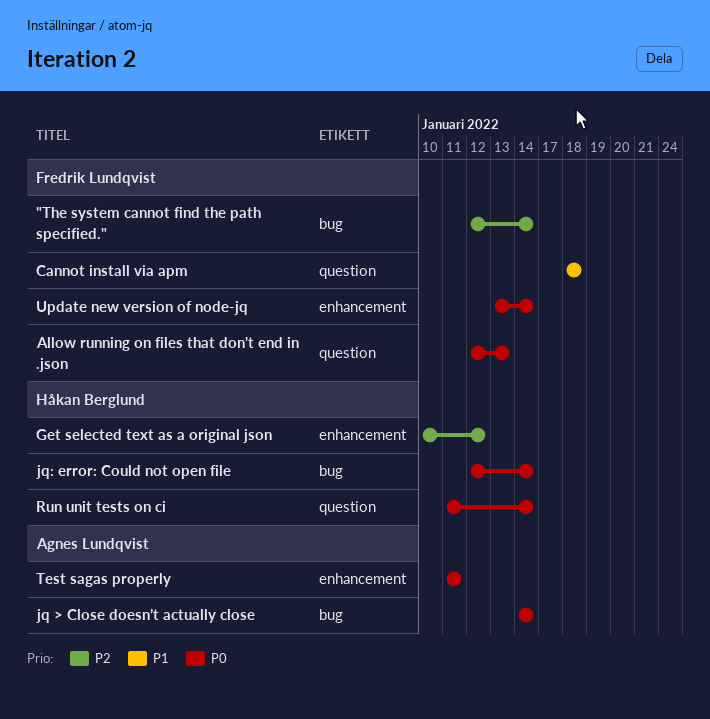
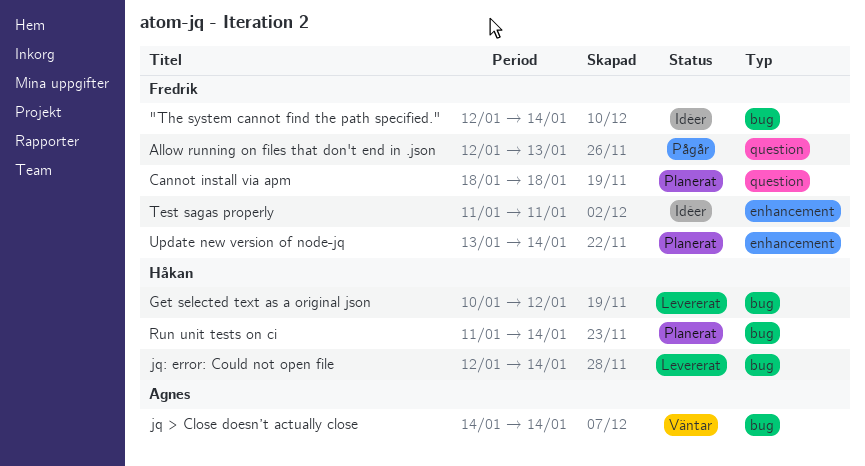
Get selected text as a original json, label: enhancement -> bug
Run unit tests on ci, label: question -> bug
Test sagas properly, owner: Agnes Lundqvist -> Fredrik Lundqvist

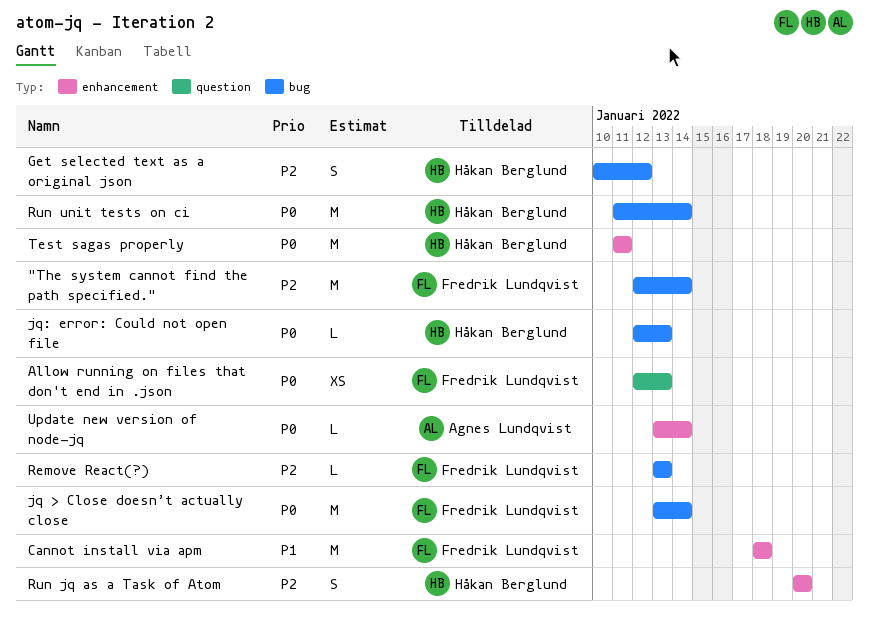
Cannot install via apm, label: question -> enhancement
jq > Close doesn’t actually close, owner: Agnes Lundqvist -> Fredrik Lundqvist
jq > Close doesn’t actually close, start: Jan 14 -> Jan 13
jq: error: Could not open file, due: Jan 14 -> Jan 13
Remove React(?): none -> present
Run jq as a Task of Atom: none -> present
Test sagas properly, owner: Fredrik Lundqvist -> Håkan Berglund
Update new version of node-jq, owner: Fredrik Lundqvist -> Agnes Lundqvist

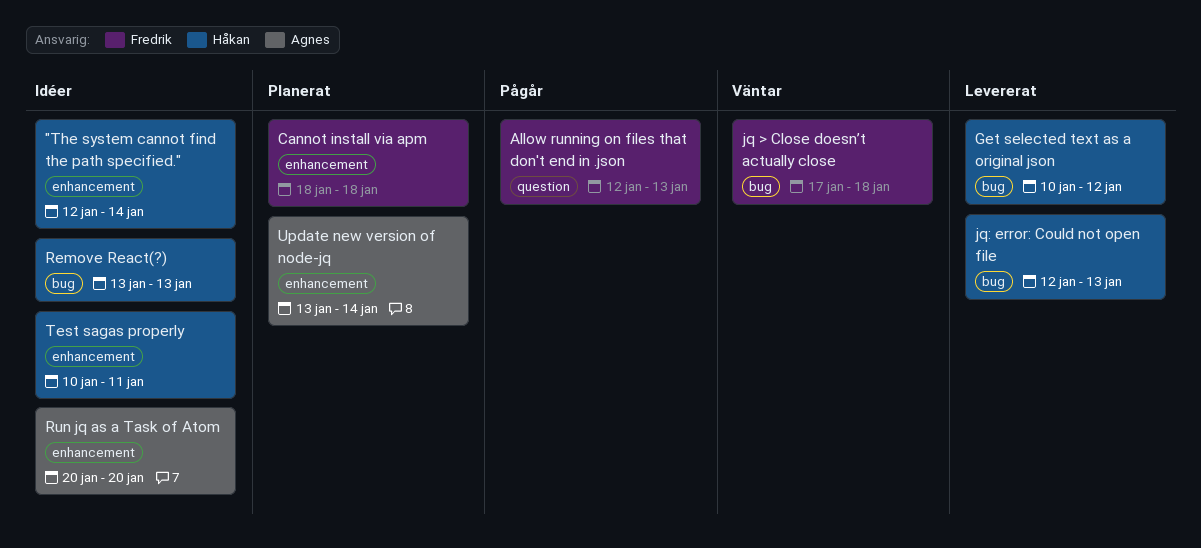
"The system cannot find the path specified.", owner: Fredrik Lundqvist -> Håkan Berglund
"The system cannot find the path specified.", label: bug -> enhancement
jq > Close doesn’t actually close, start: Jan 13 -> Jan 17
jq > Close doesn’t actually close, due: Jan 14 -> Jan 18
Remove React(?), owner: Fredrik Lundqvist -> Håkan Berglund
Run jq as a Task of Atom, owner: Håkan Berglund -> Agnes Lundqvist
Run unit tests on ci: present -> none
Test sagas properly, start: Jan 11 -> Jan 10

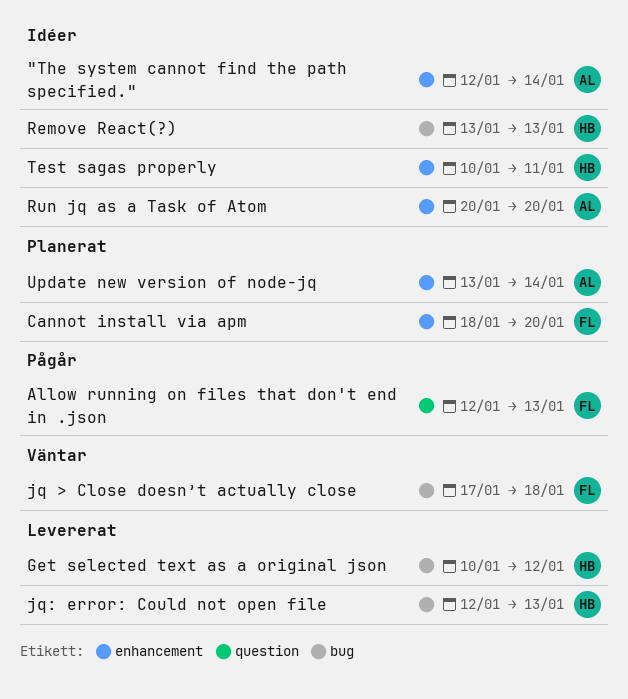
"The system cannot find the path specified.", owner: Håkan -> Agnes
Cannot install via apm, due: Jan 18 -> Jan 20

